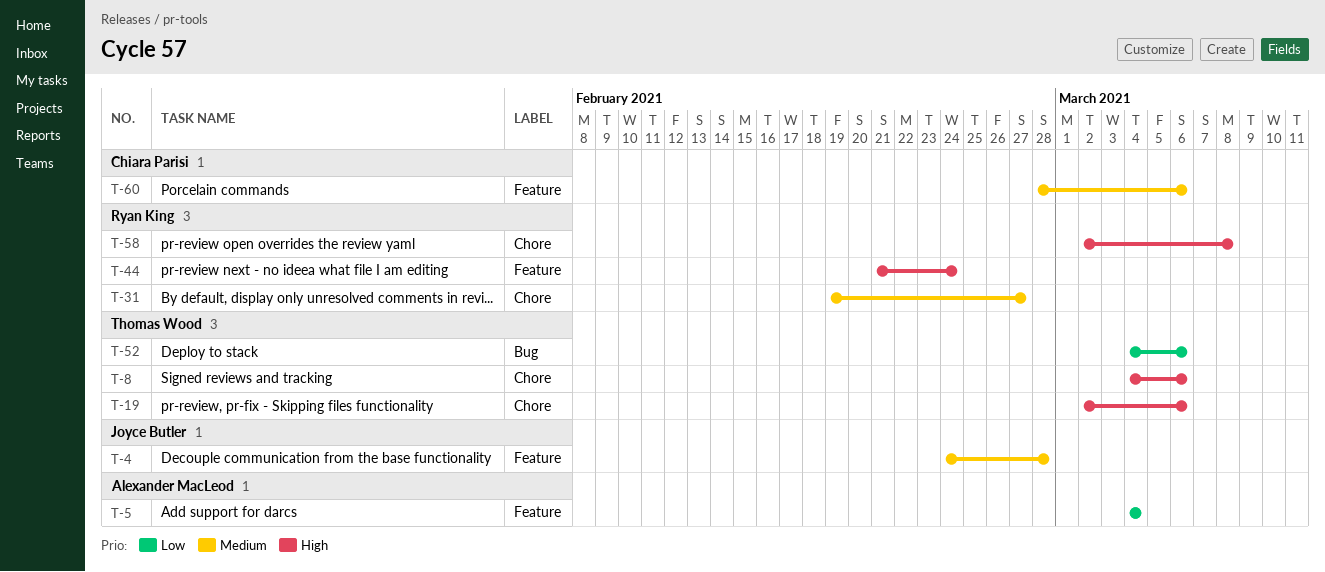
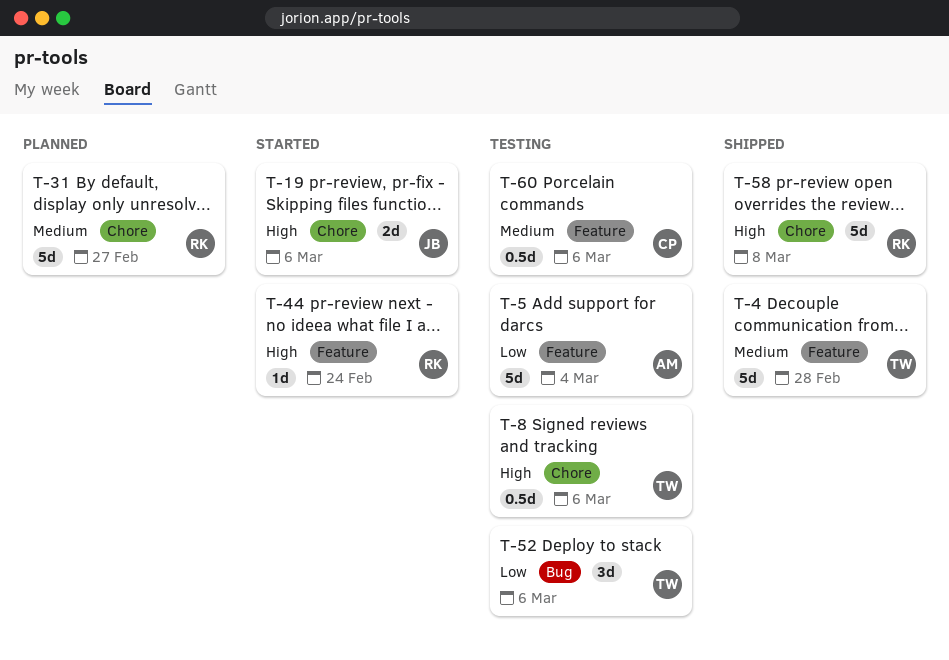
T-4, owner: Joyce Butler -> Thomas Wood
T-19, owner: Thomas Wood -> Joyce Butler

